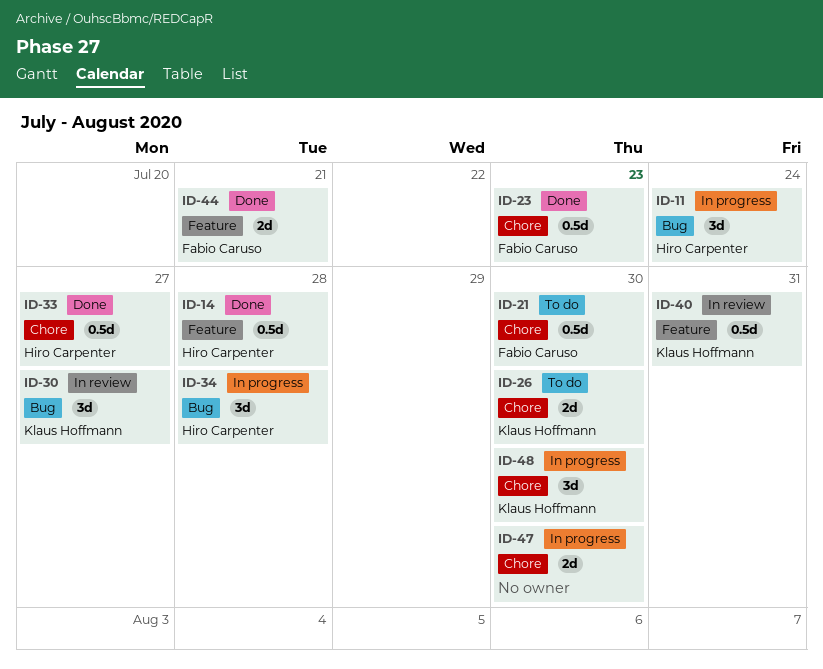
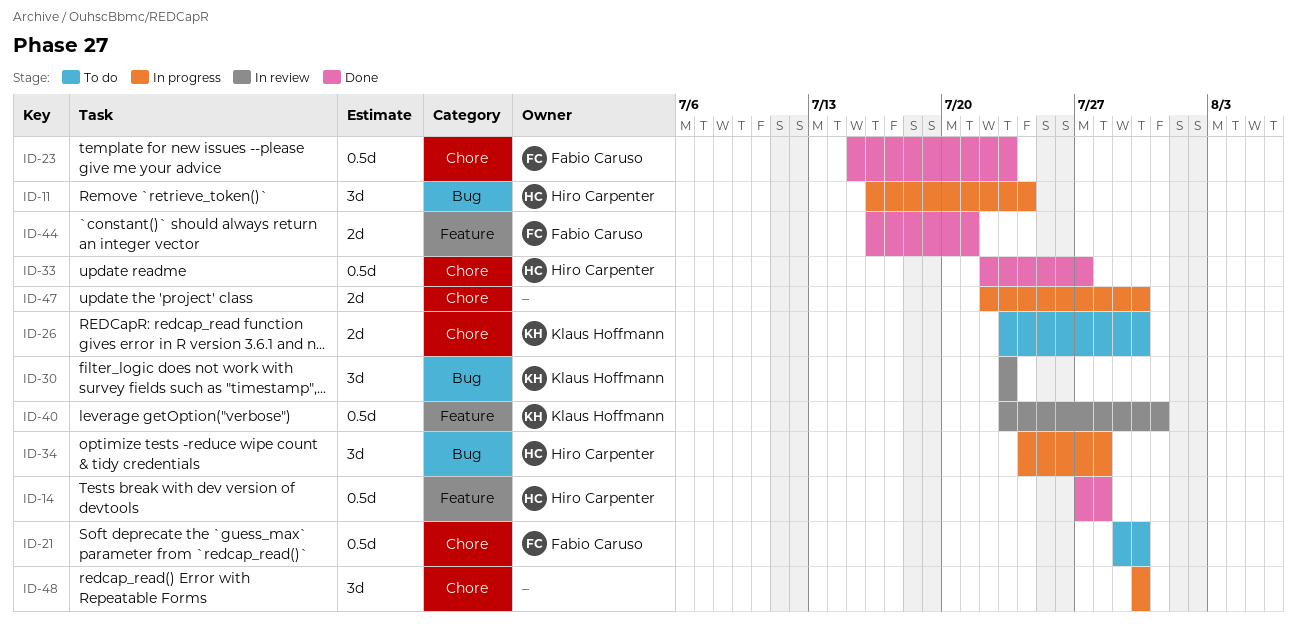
ID-30, due: Jul 27 -> Jul 23
ID-48, owner: Klaus Hoffmann -> none

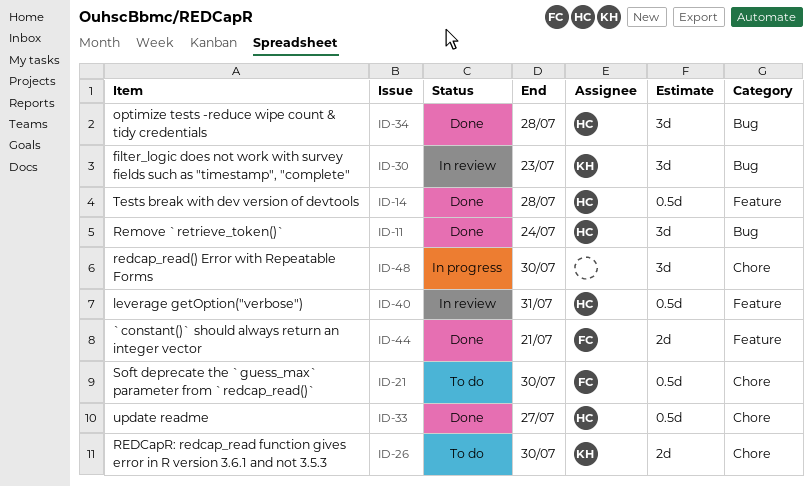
ID-11, status: In progress -> Done
ID-23: present -> none
ID-34, status: In progress -> Done
ID-40, owner: Klaus Hoffmann -> Hiro Carpenter
ID-47: present -> none

